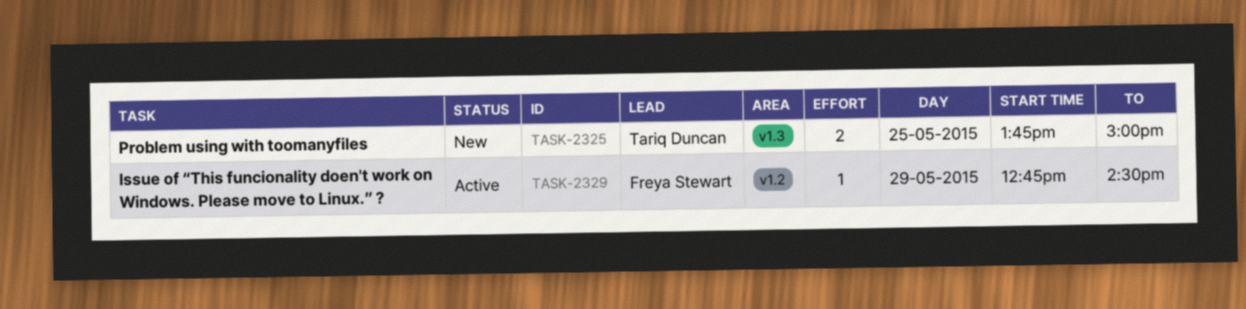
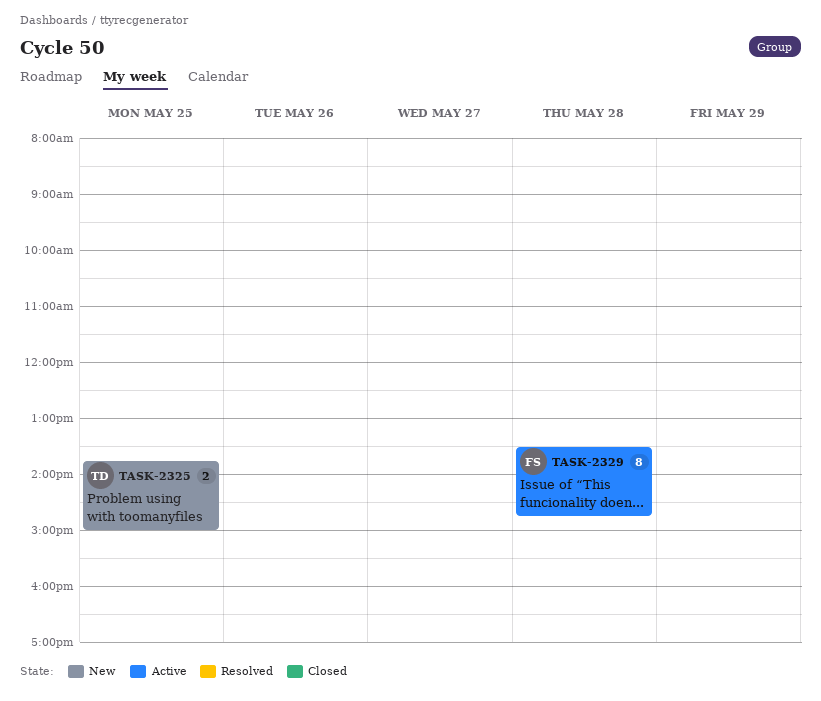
TASK-2329, estimate: 1 -> 8
TASK-2329, day: May 29 -> May 28
TASK-2329, begins: 12:45 -> 13:30
TASK-2329, ends: 14:30 -> 14:45

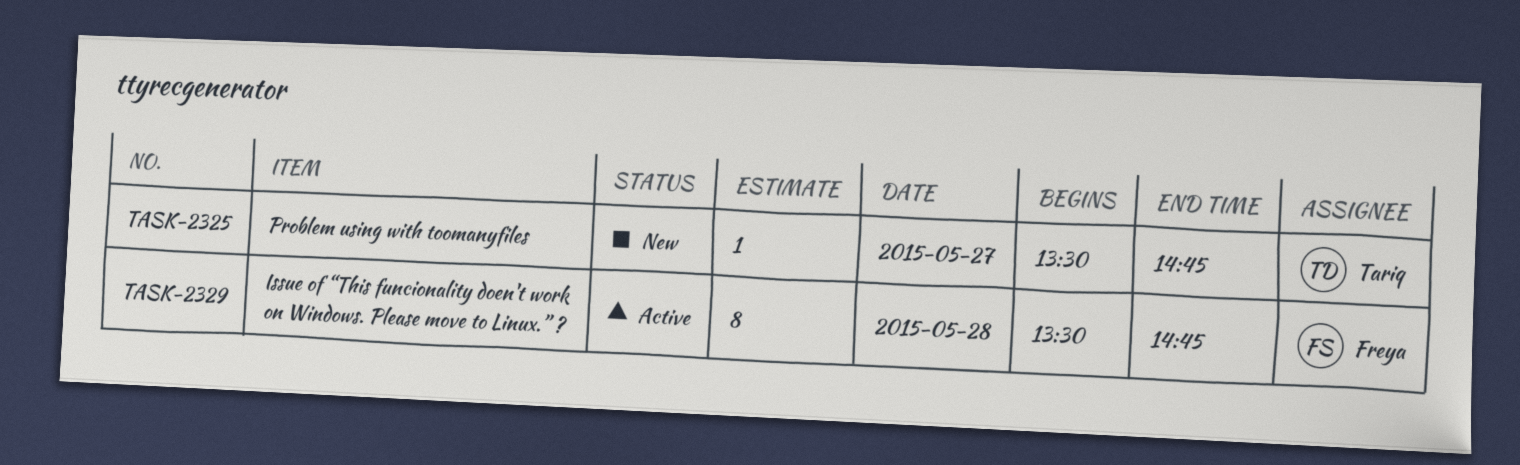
TASK-2325, estimate: 2 -> 1
TASK-2325, day: May 25 -> May 27
TASK-2325, begins: 13:45 -> 13:30
TASK-2325, ends: 15:00 -> 14:45

